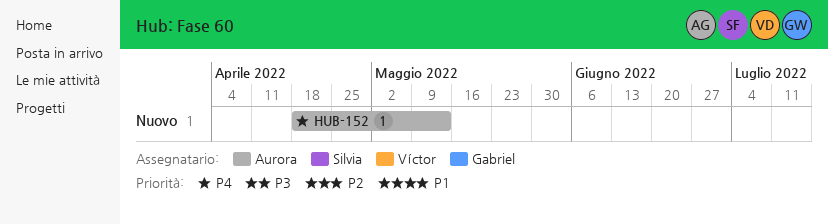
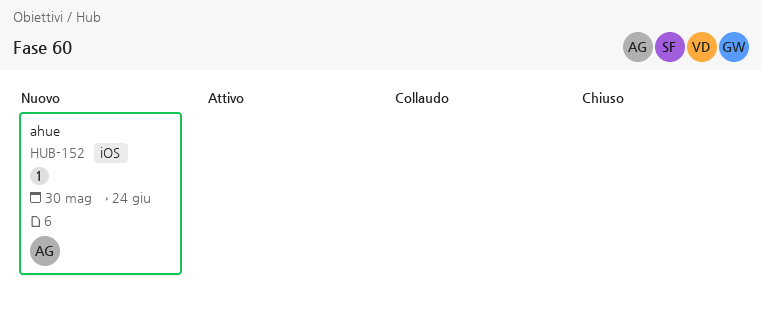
HUB-152, start: Apr 18 -> May 30
HUB-152, due: May 13 -> Jun 24

